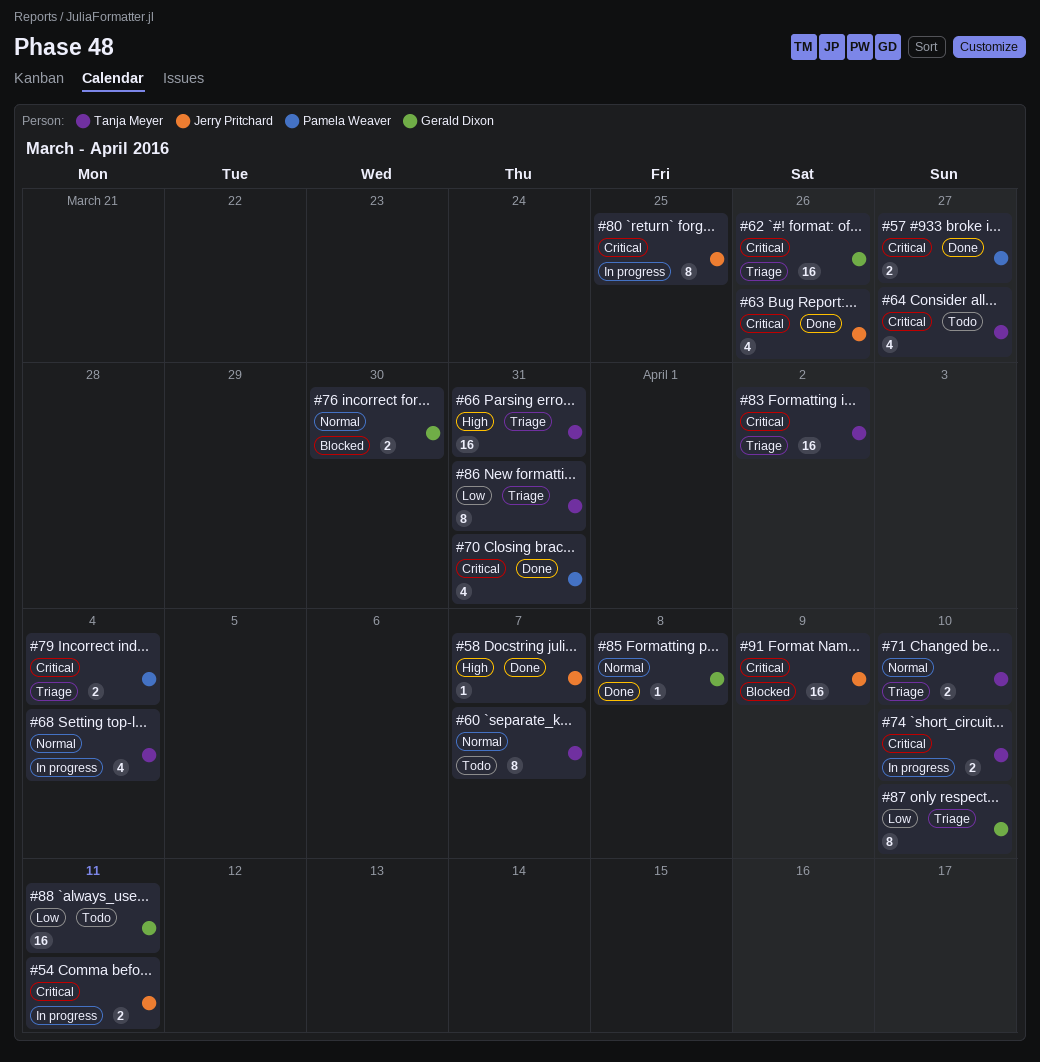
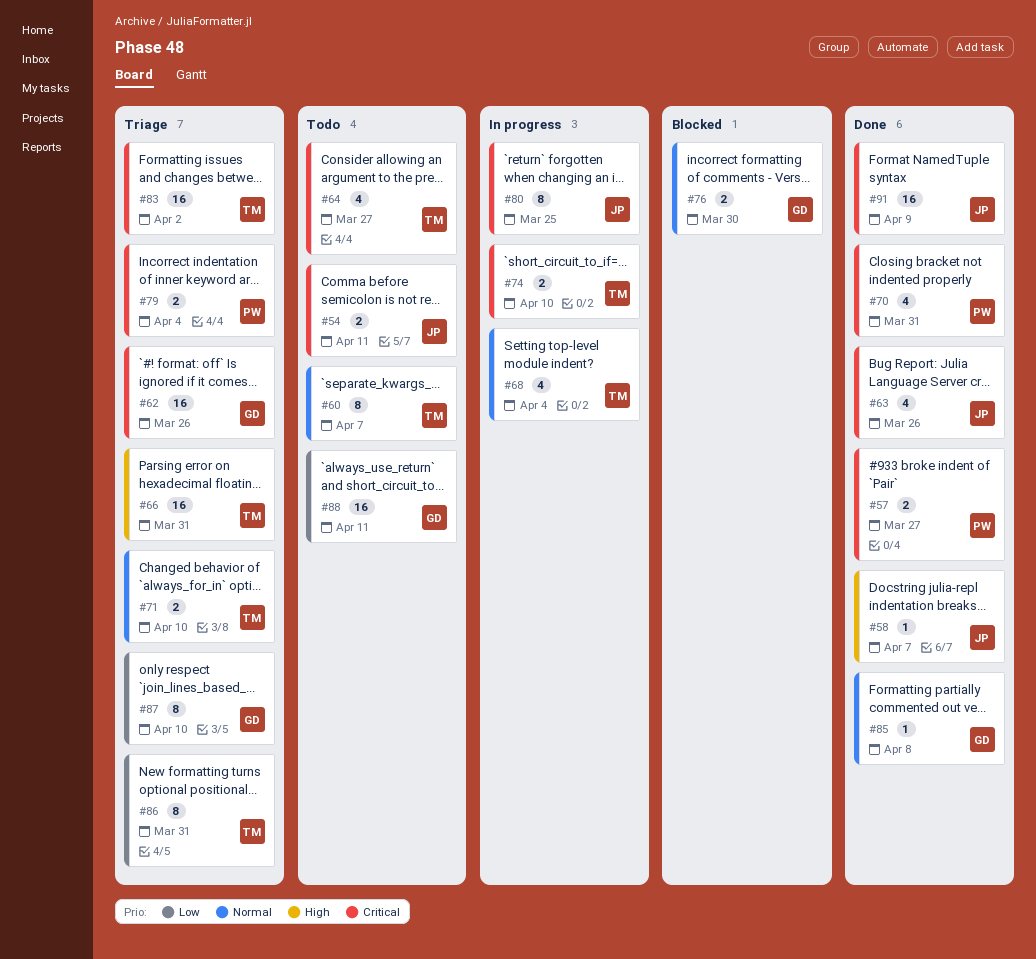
#54, status: In progress -> Todo
#91, status: Blocked -> Done

